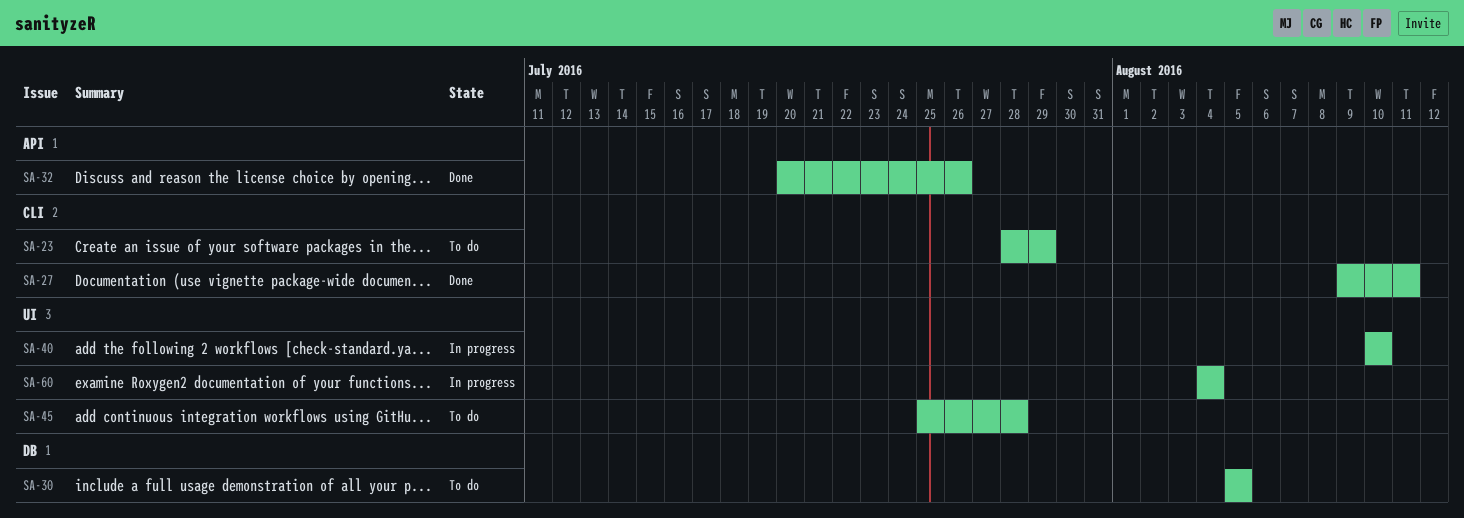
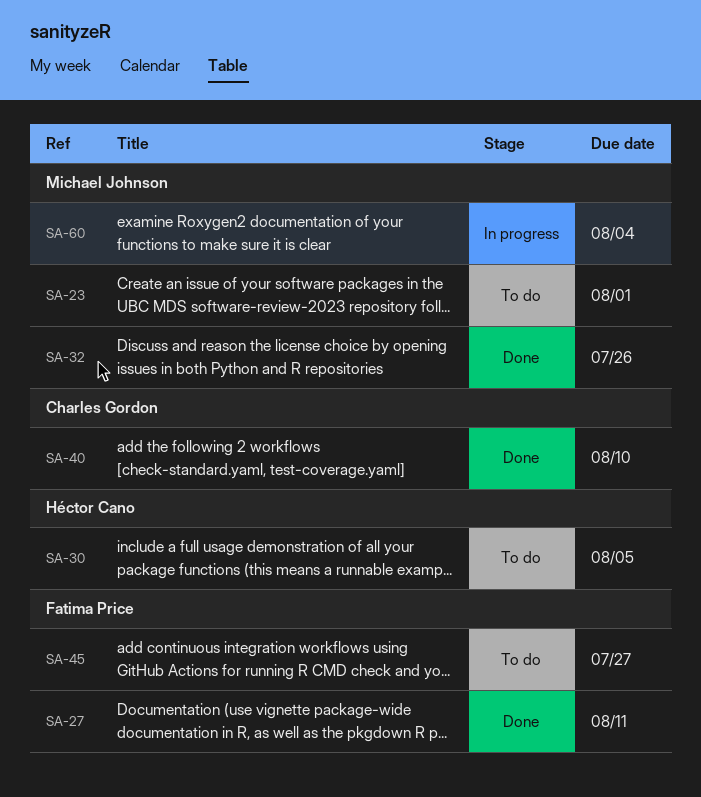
SA-23, due: Jul 29 -> Aug 1
SA-40, status: In progress -> Done
SA-45, due: Jul 28 -> Jul 27

